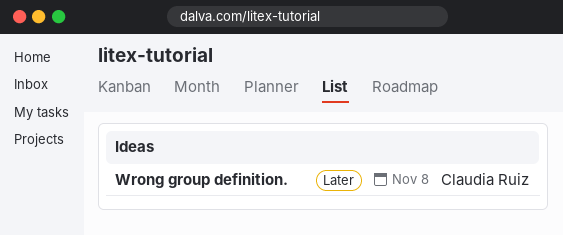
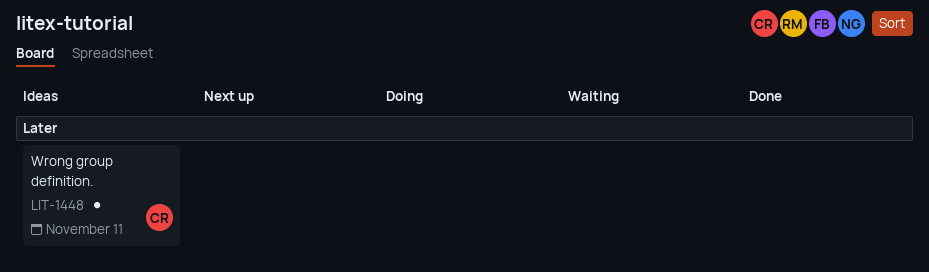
Wrong group definition., due: Nov 8 -> Nov 11

